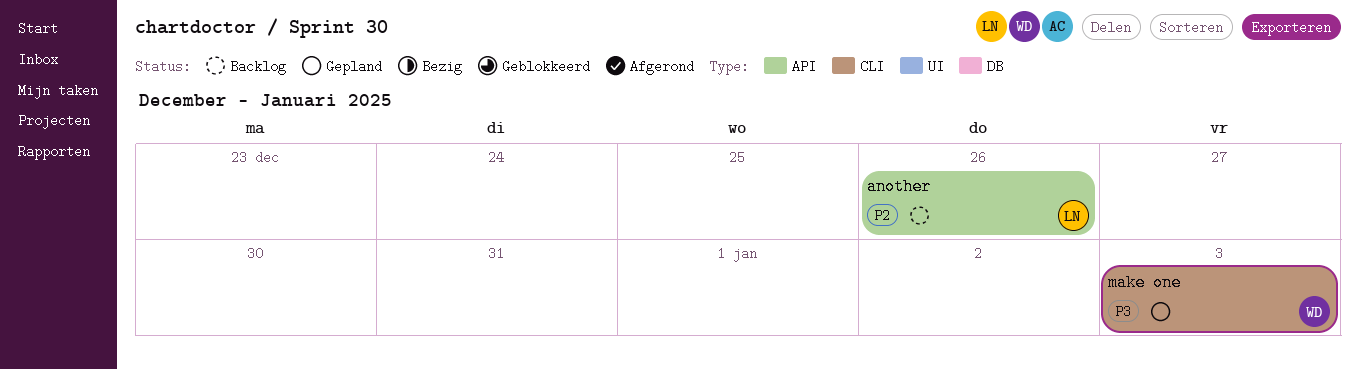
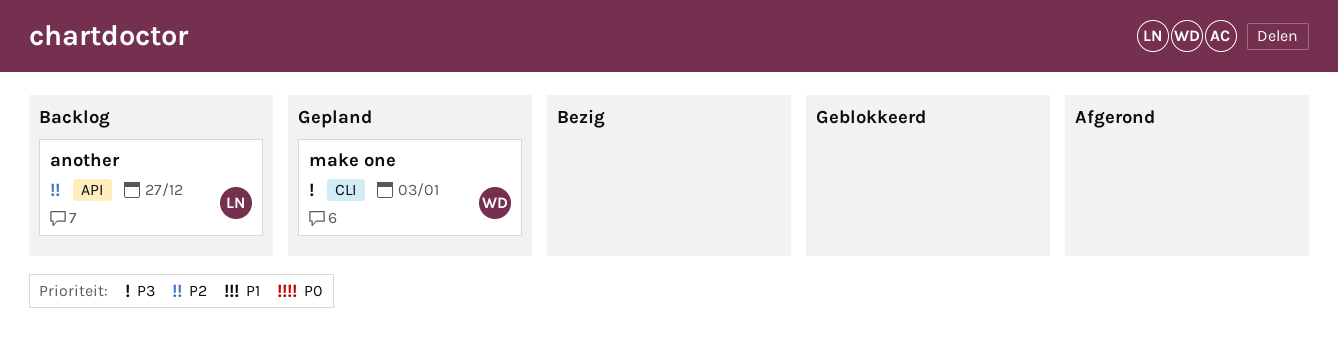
another, due: Dec 26 -> Dec 27

